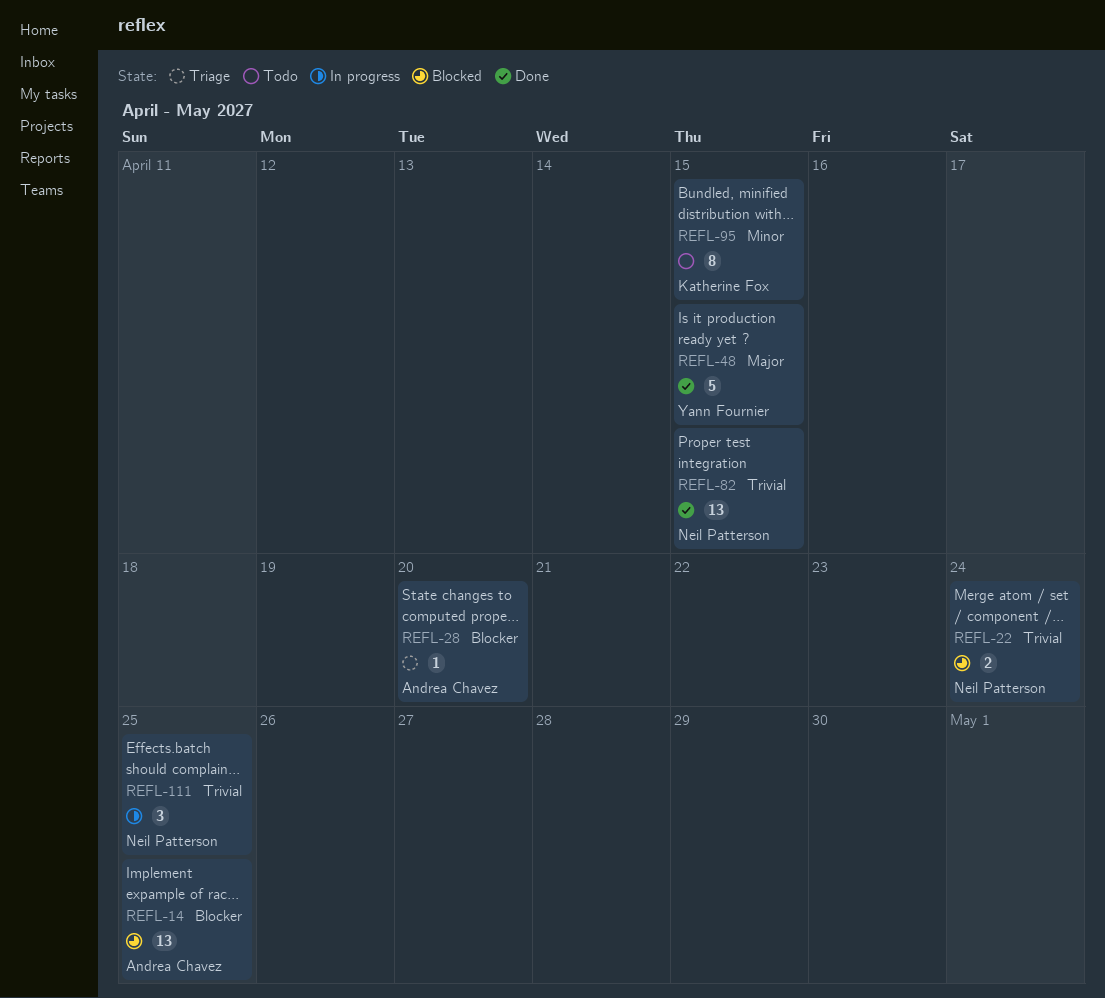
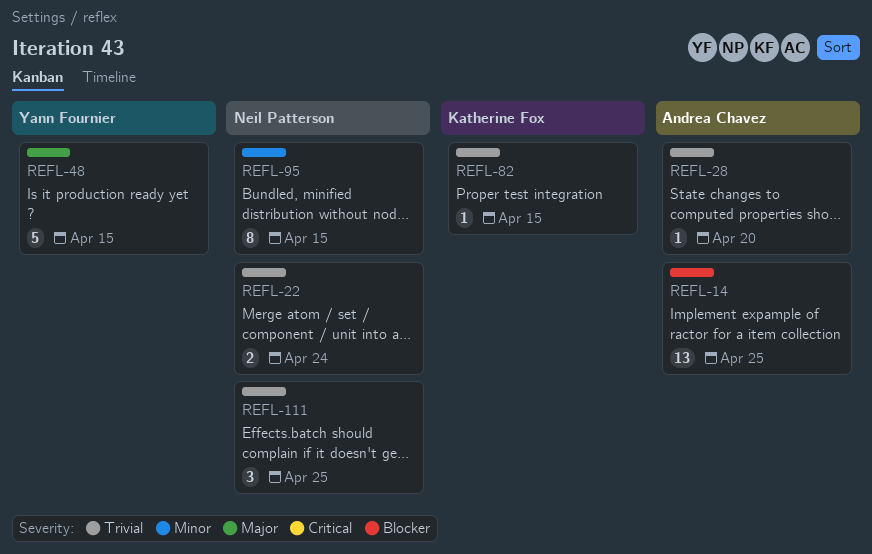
REFL-28, priority: Blocker -> Trivial
REFL-82, owner: Neil Patterson -> Katherine Fox
REFL-82, estimate: 13 -> 1
REFL-95, owner: Katherine Fox -> Neil Patterson

